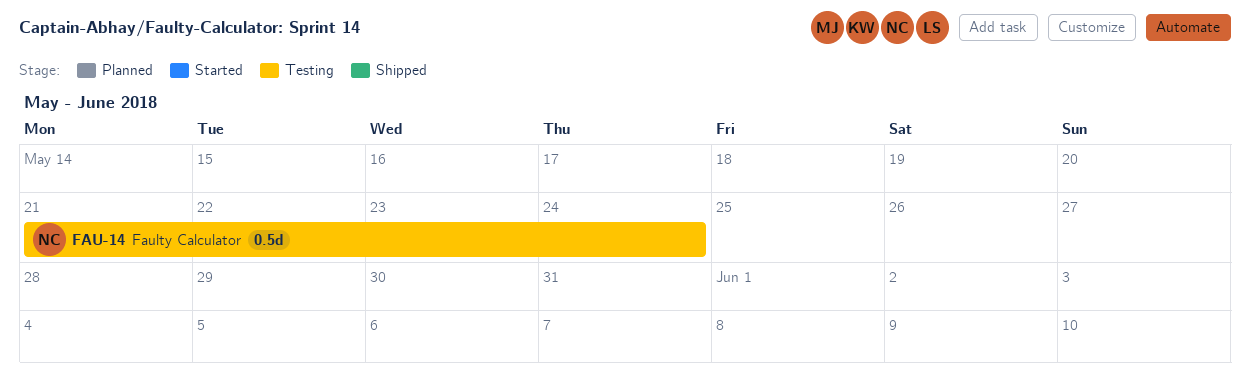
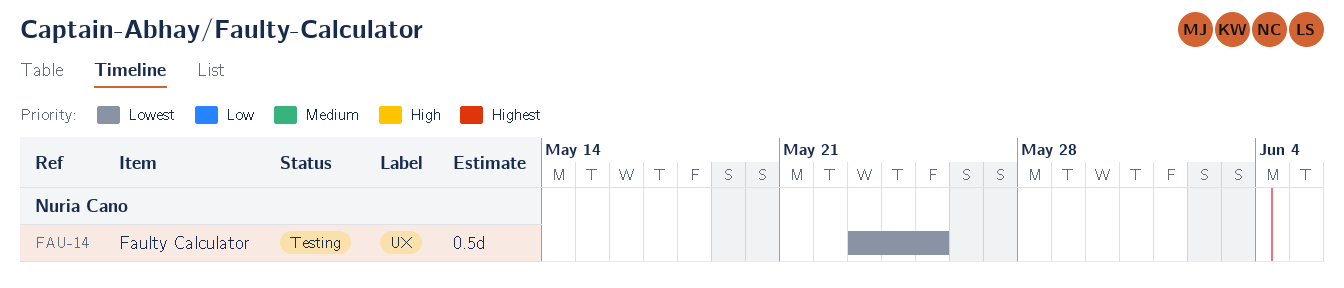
FAU-14, start: May 21 -> May 23
FAU-14, due: May 24 -> May 25

